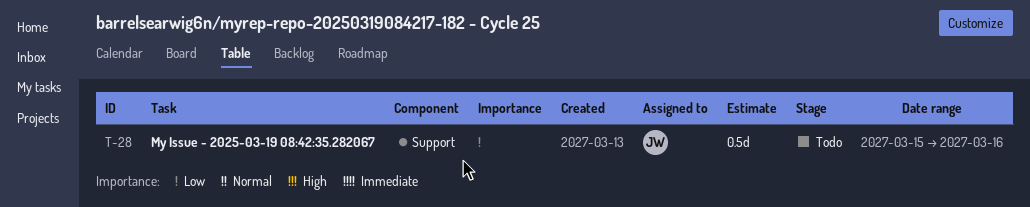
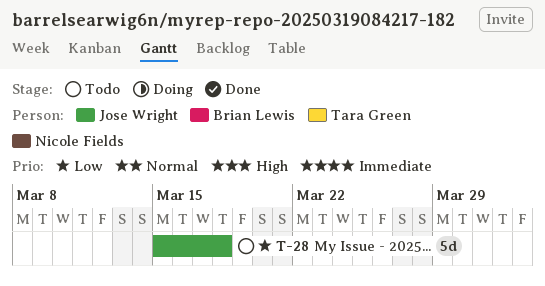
T-28, estimate: 0.5d -> 5d
T-28, due: Mar 16 -> Mar 18

